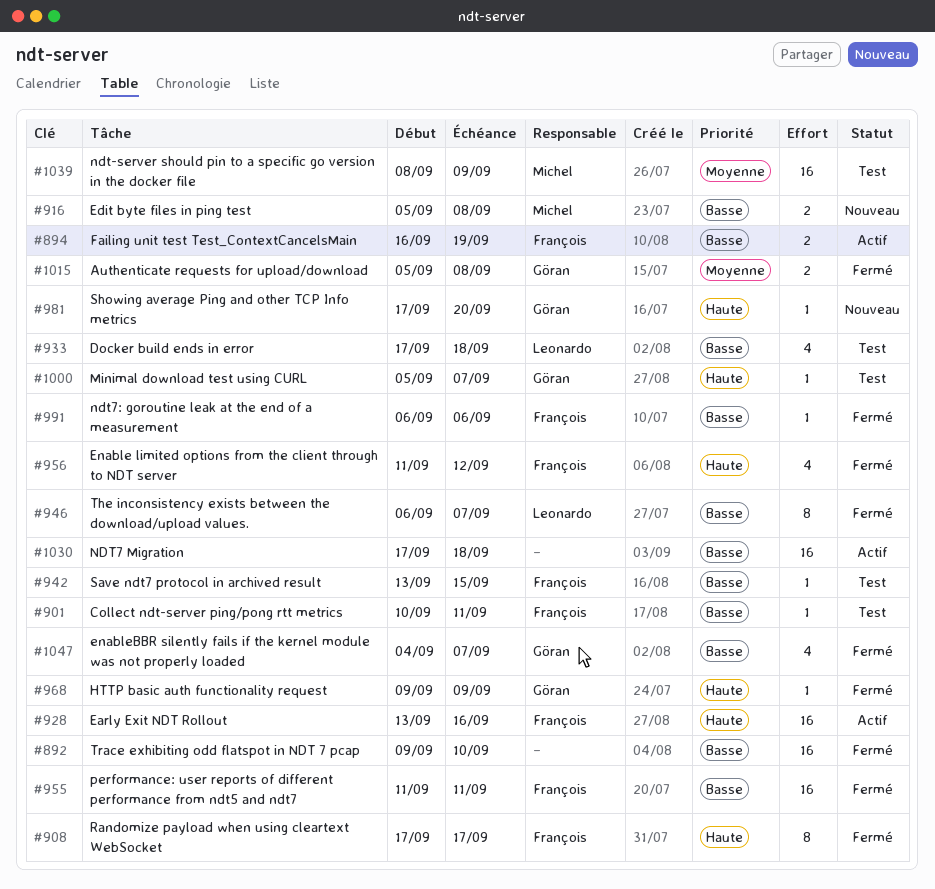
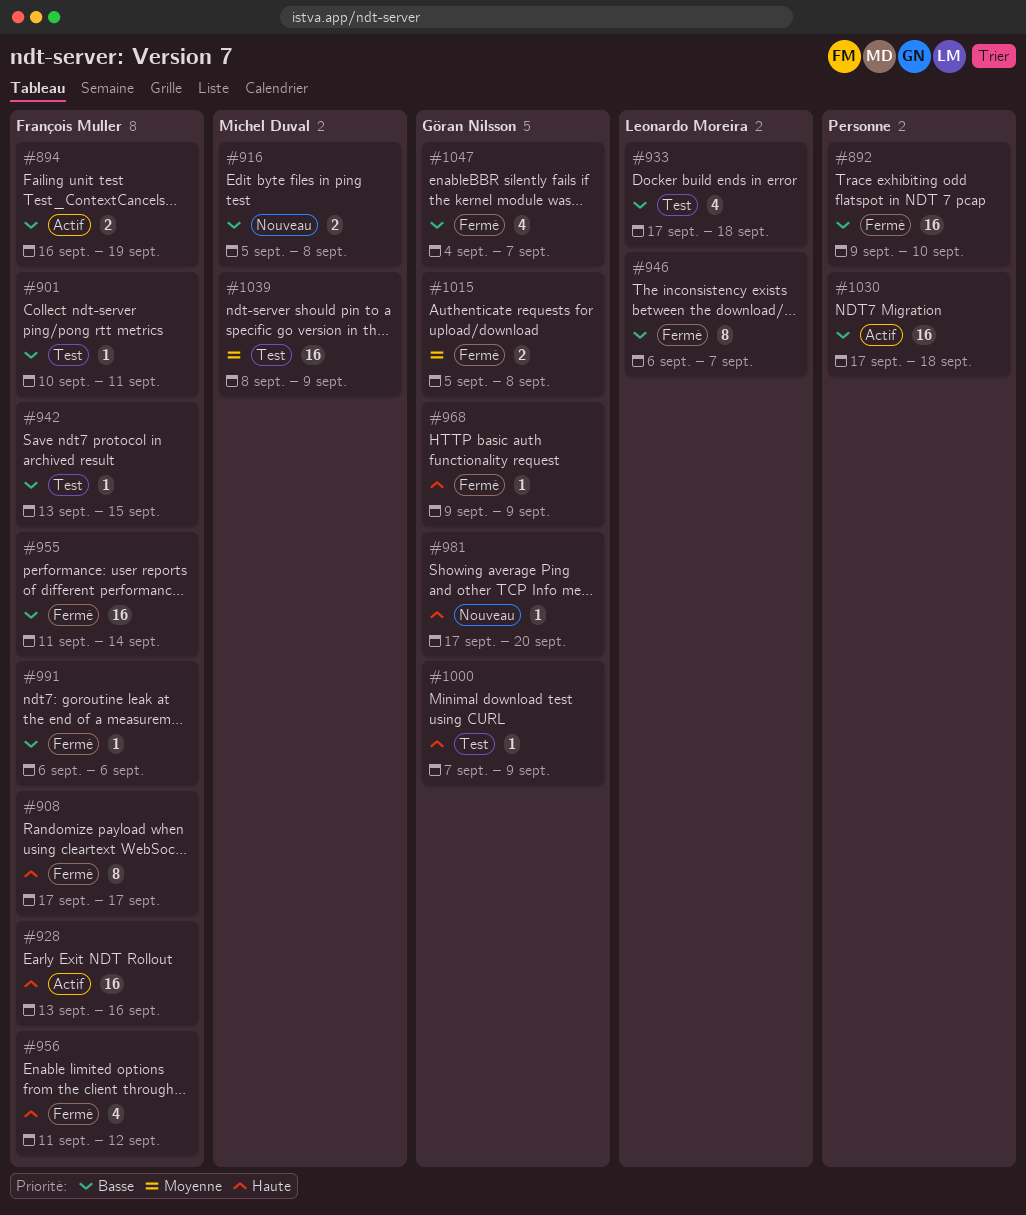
#955, due: Sep 11 -> Sep 14
#1000, start: Sep 5 -> Sep 7
#1000, due: Sep 7 -> Sep 9

